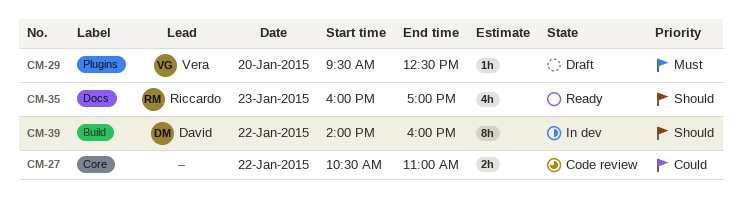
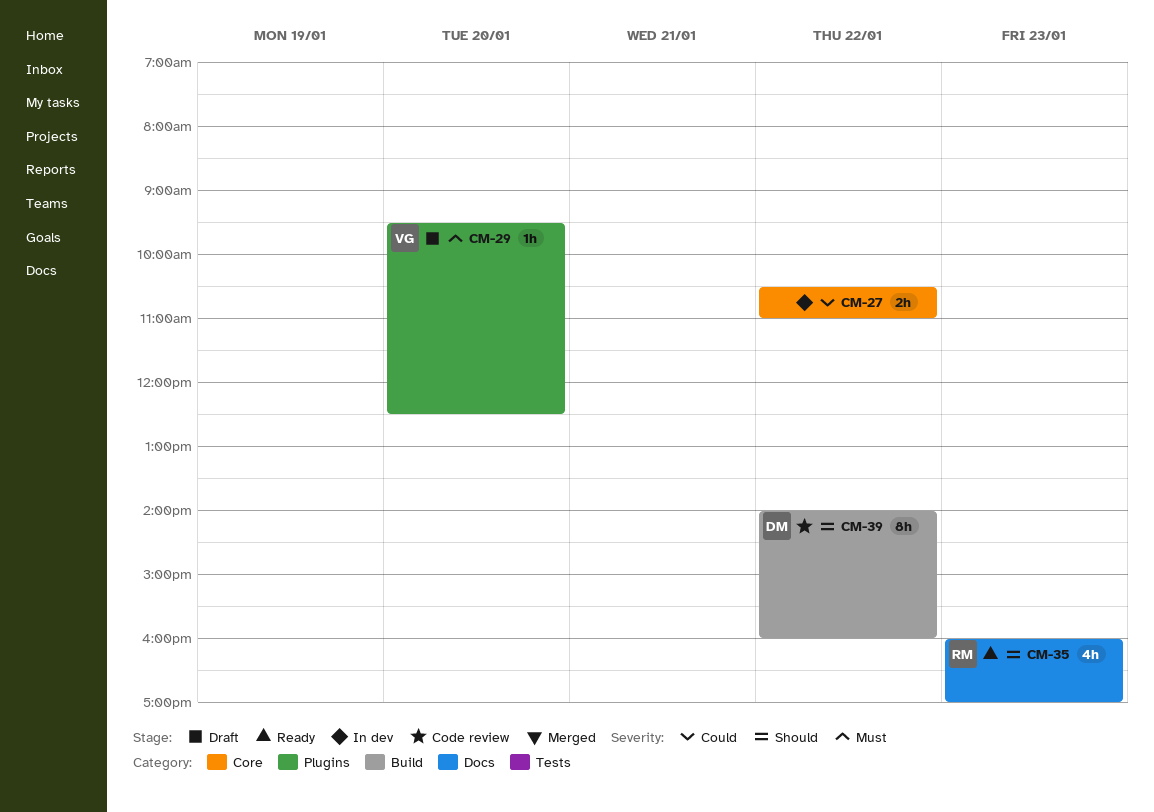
CM-27, status: Code review -> In dev
CM-39, status: In dev -> Code review

